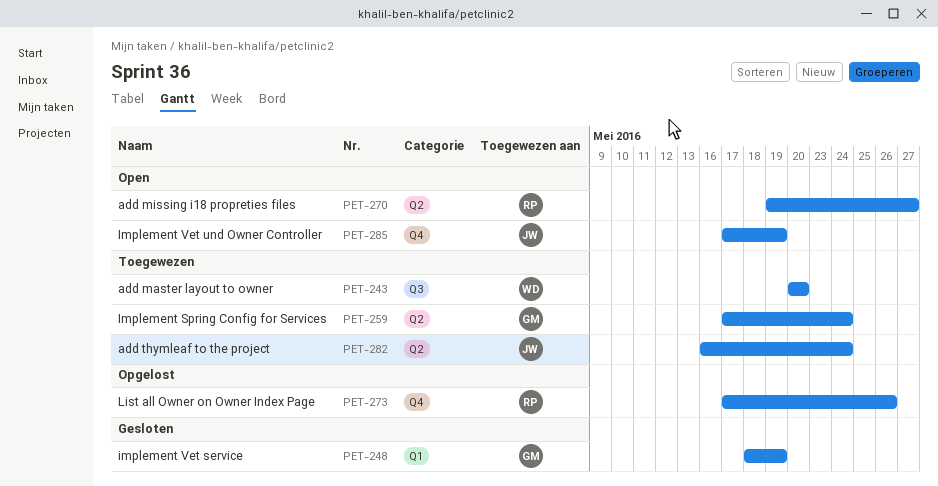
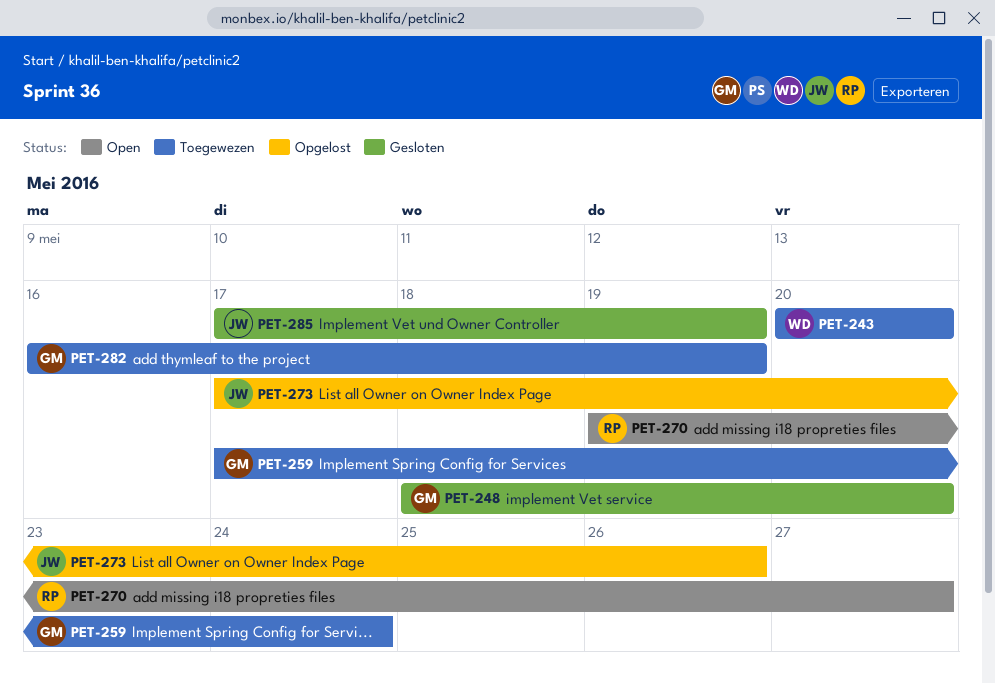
PET-248, due: May 19 -> May 20
PET-273, owner: RP -> JW
PET-282, owner: JW -> GM
PET-282, due: May 24 -> May 19
PET-285, status: Open -> Gesloten

